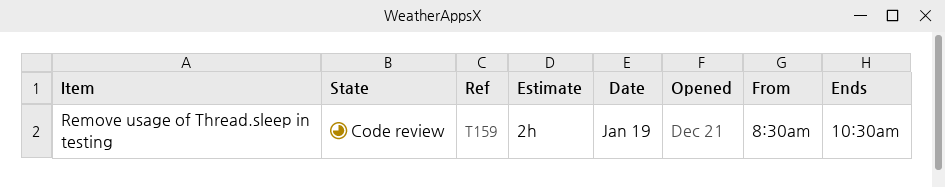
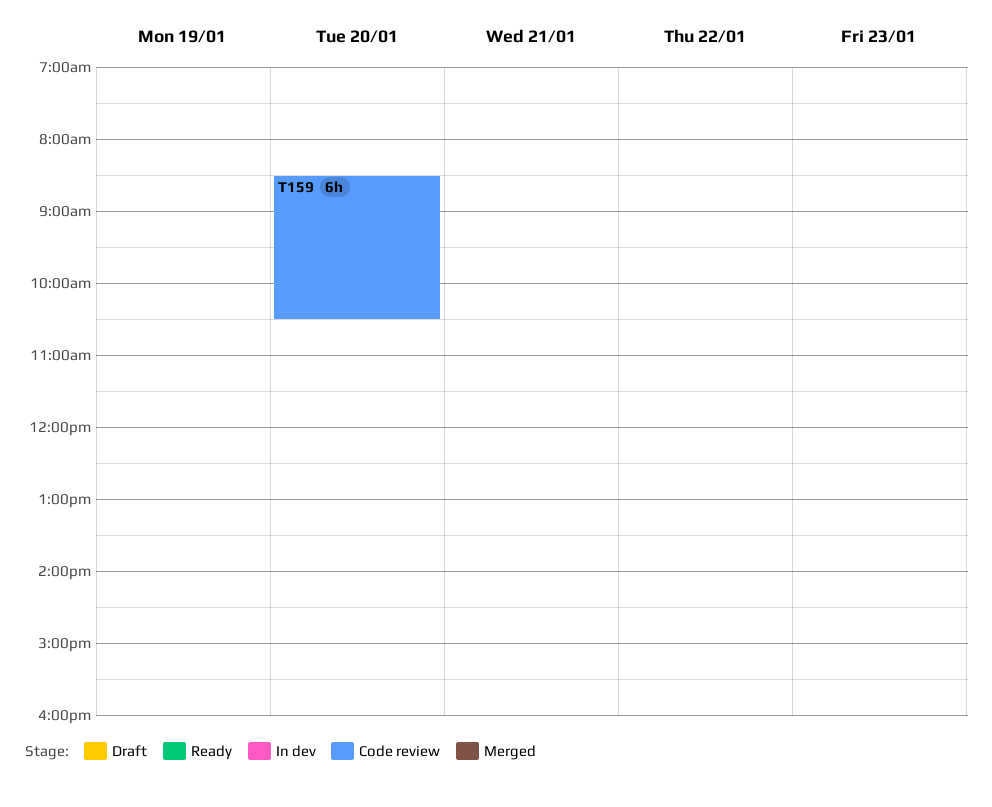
T159, estimate: 2h -> 6h
T159, day: Jan 19 -> Jan 20

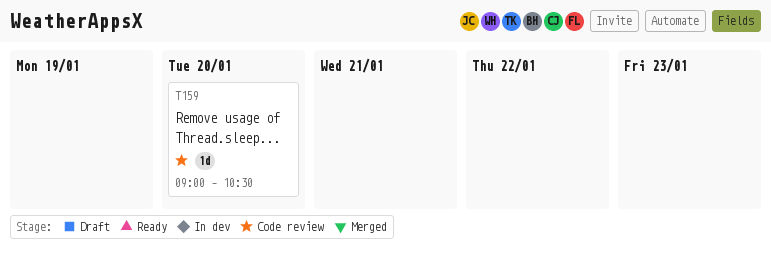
T159, estimate: 6h -> 1d
T159, begins: 08:30 -> 09:00

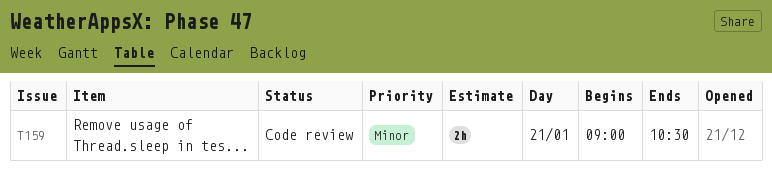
T159, estimate: 1d -> 2h
T159, day: Jan 20 -> Jan 21

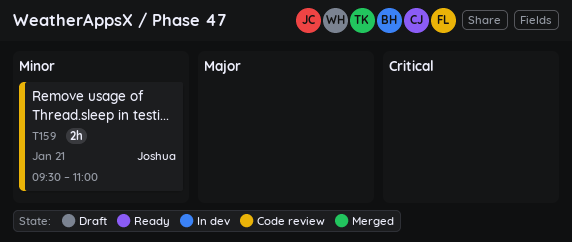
T159, begins: 09:00 -> 09:30
T159, ends: 10:30 -> 11:00

